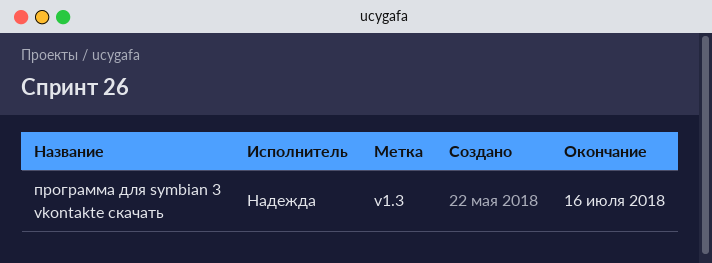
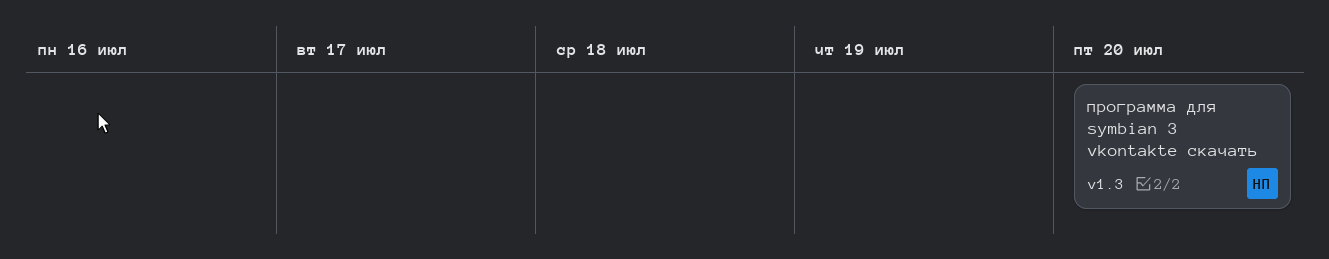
программа для symbian 3 vkontakte скачать, due: Jul 16 -> Jul 20

